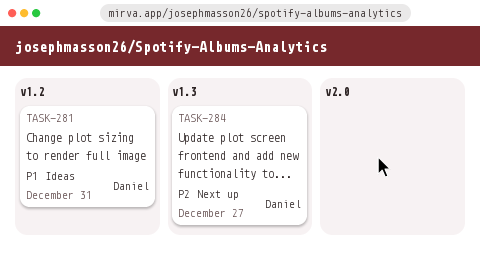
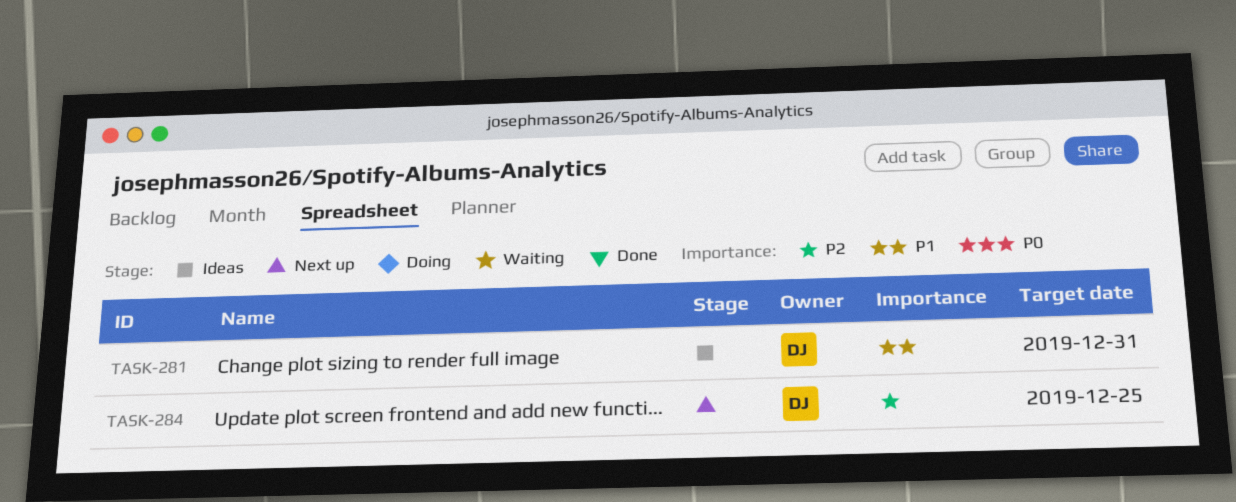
TASK-284, due: Dec 27 -> Dec 25

